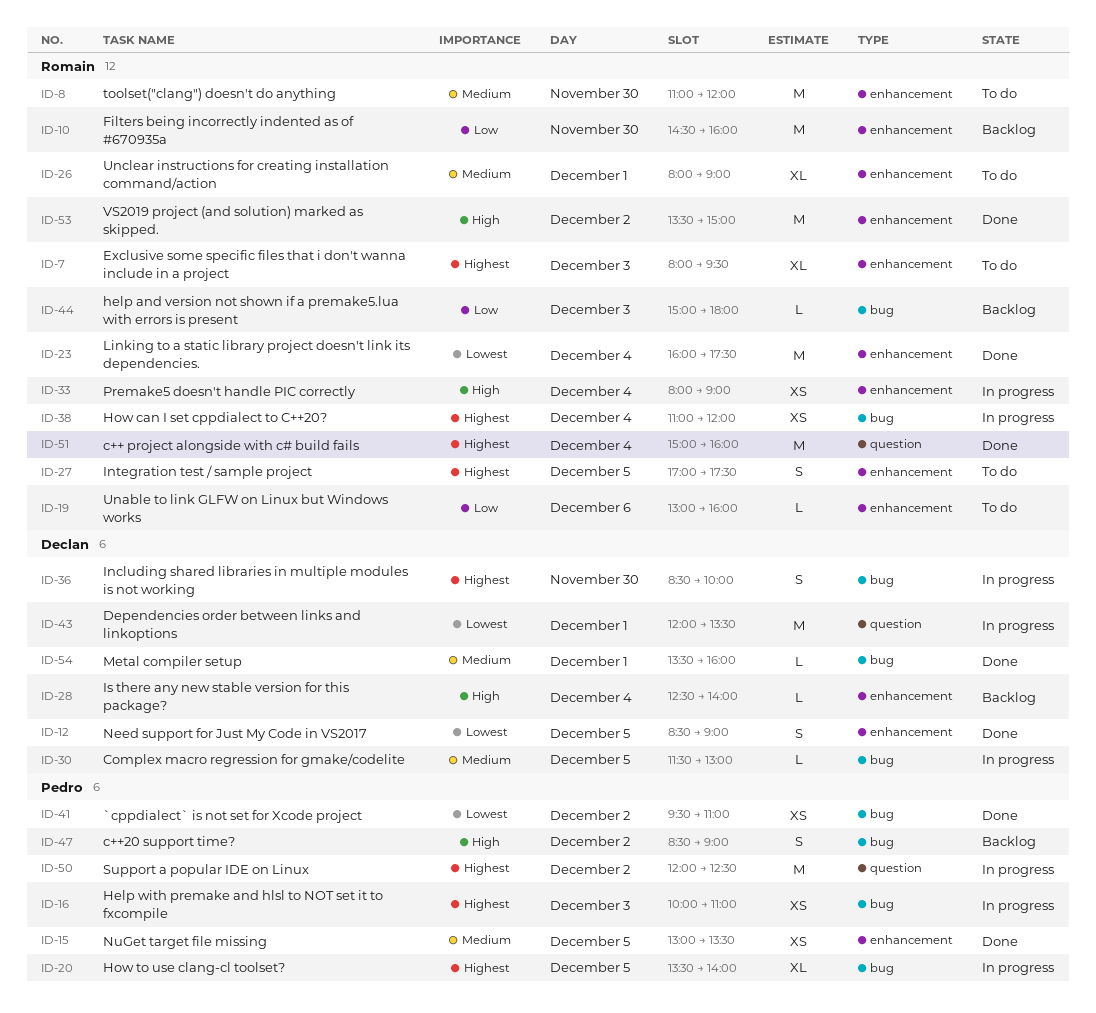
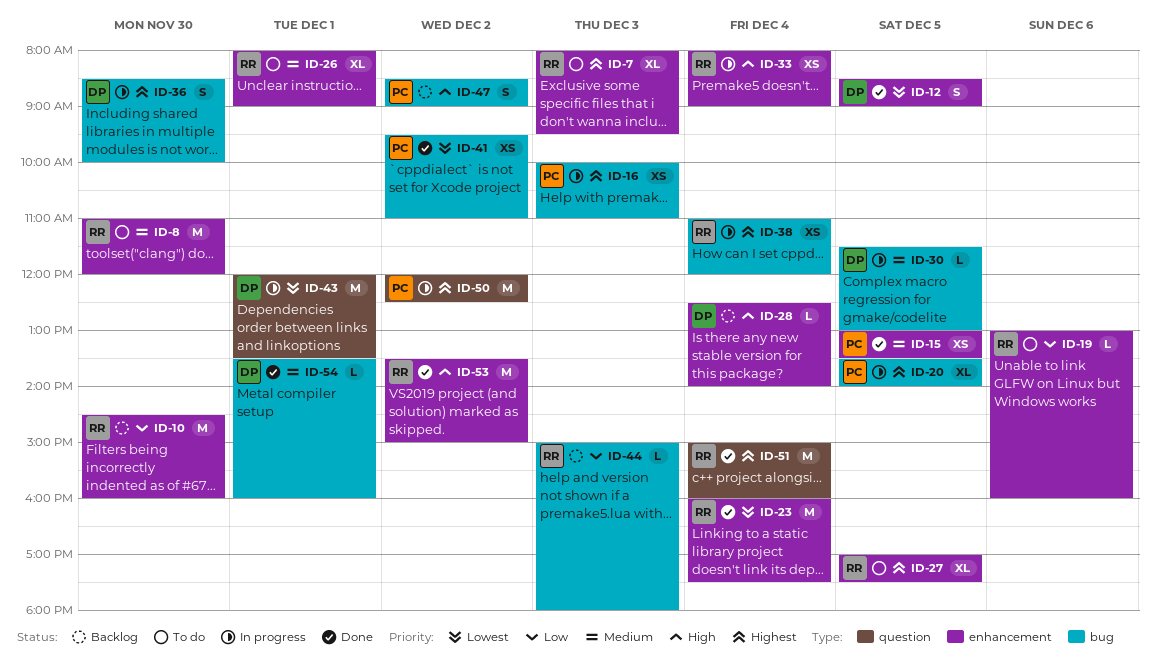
ID-27, estimate: S -> XL

